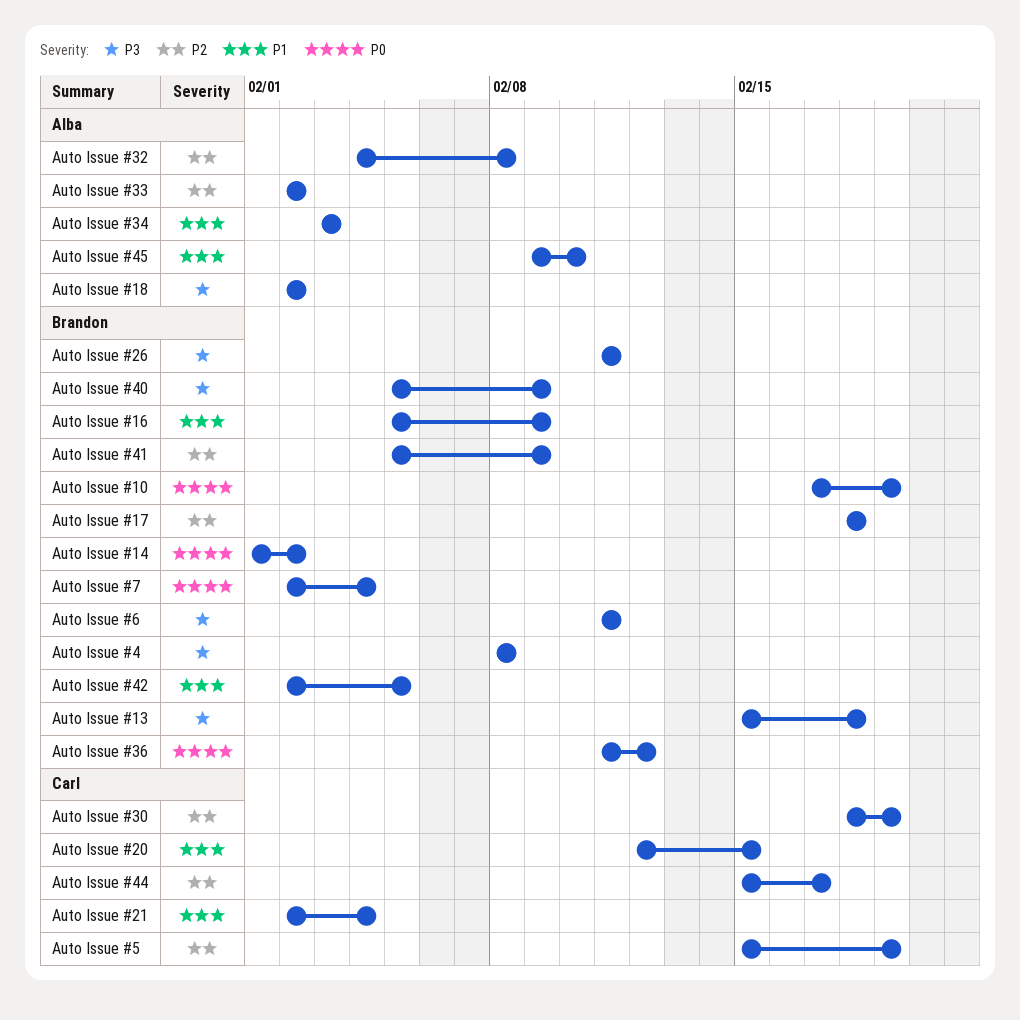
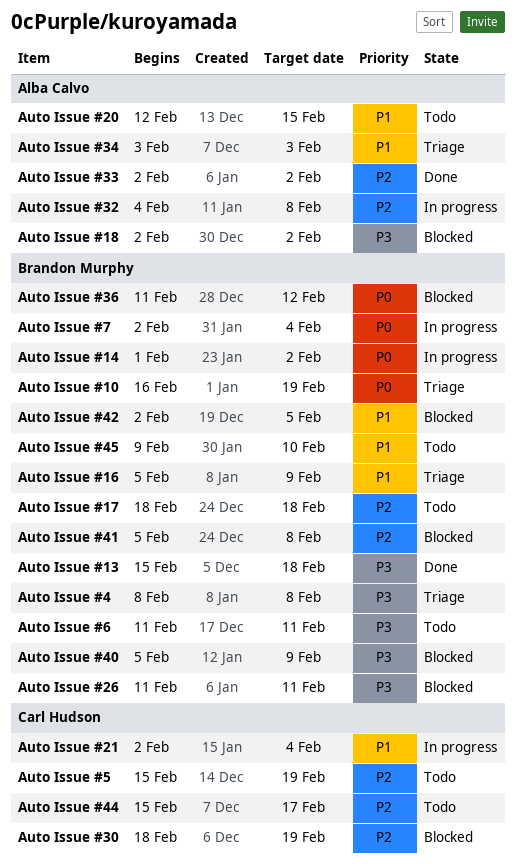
Auto Issue #10, start: Feb 17 -> Feb 16
Auto Issue #20, owner: Carl Hudson -> Alba Calvo
Auto Issue #41, due: Feb 9 -> Feb 8
Auto Issue #45, owner: Alba Calvo -> Brandon Murphy

